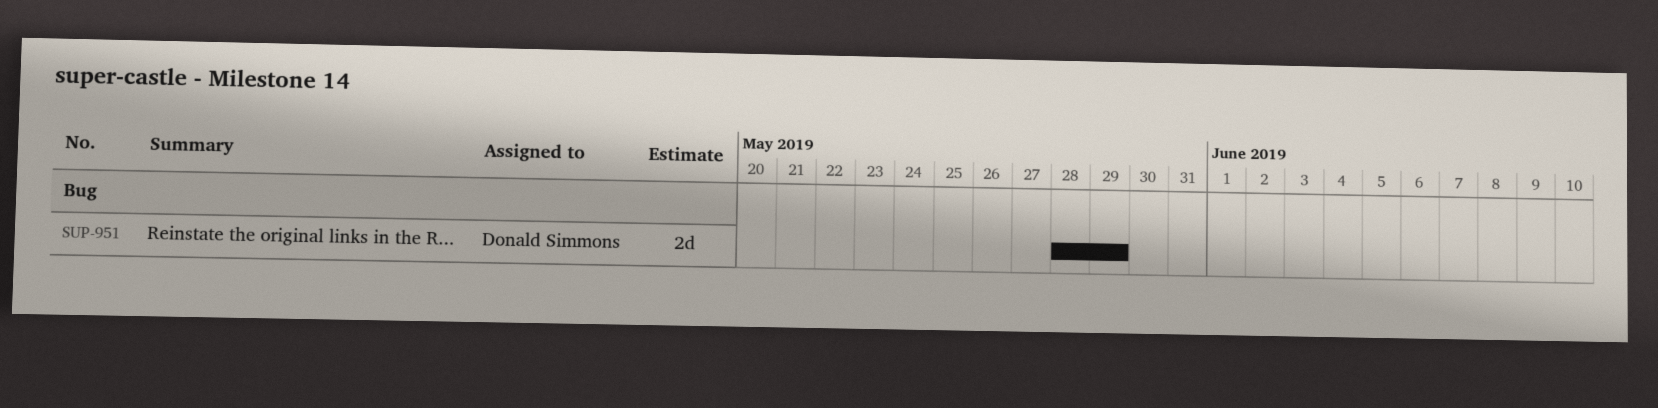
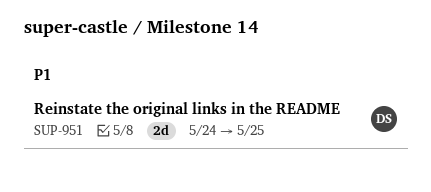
SUP-951, start: May 28 -> May 24
SUP-951, due: May 29 -> May 25

